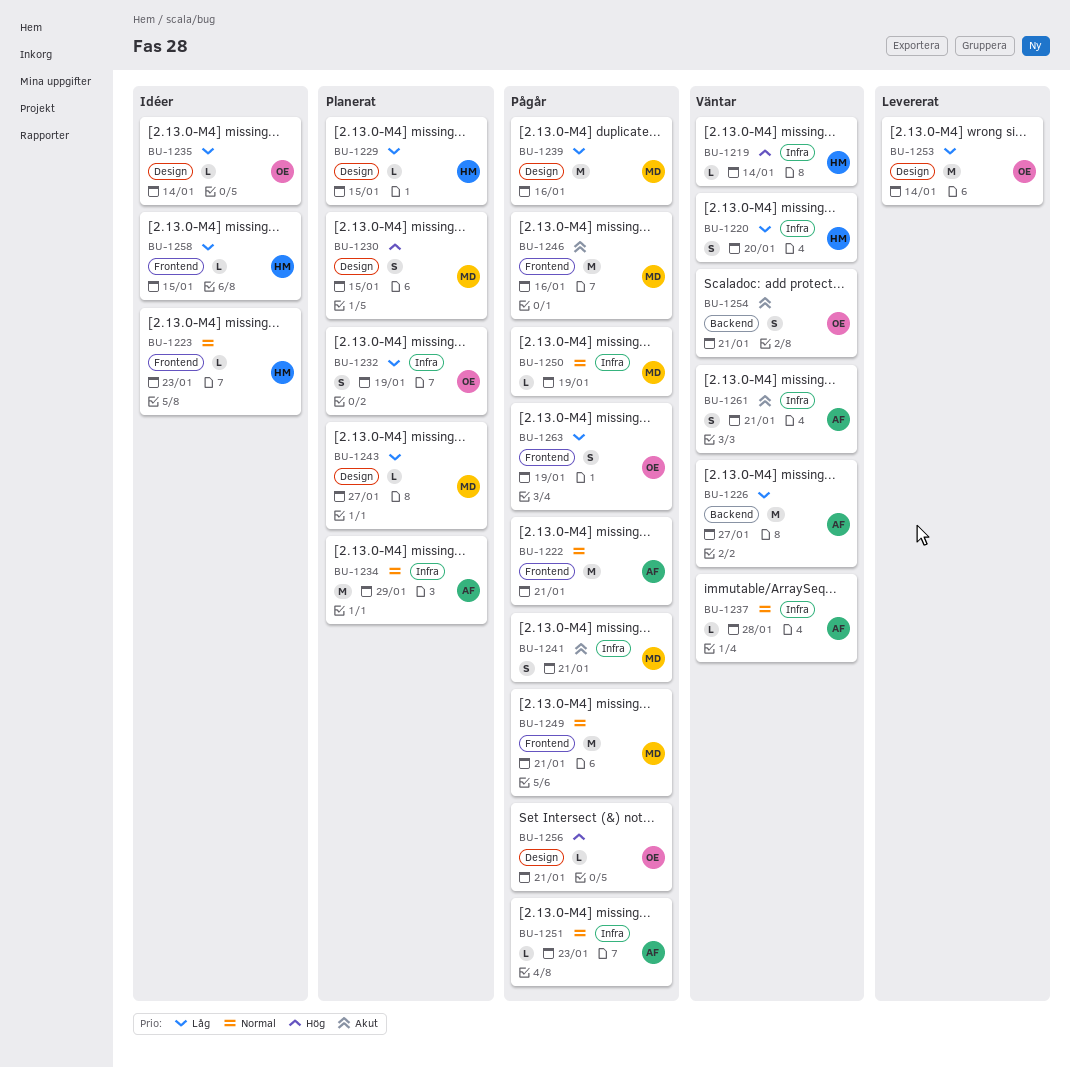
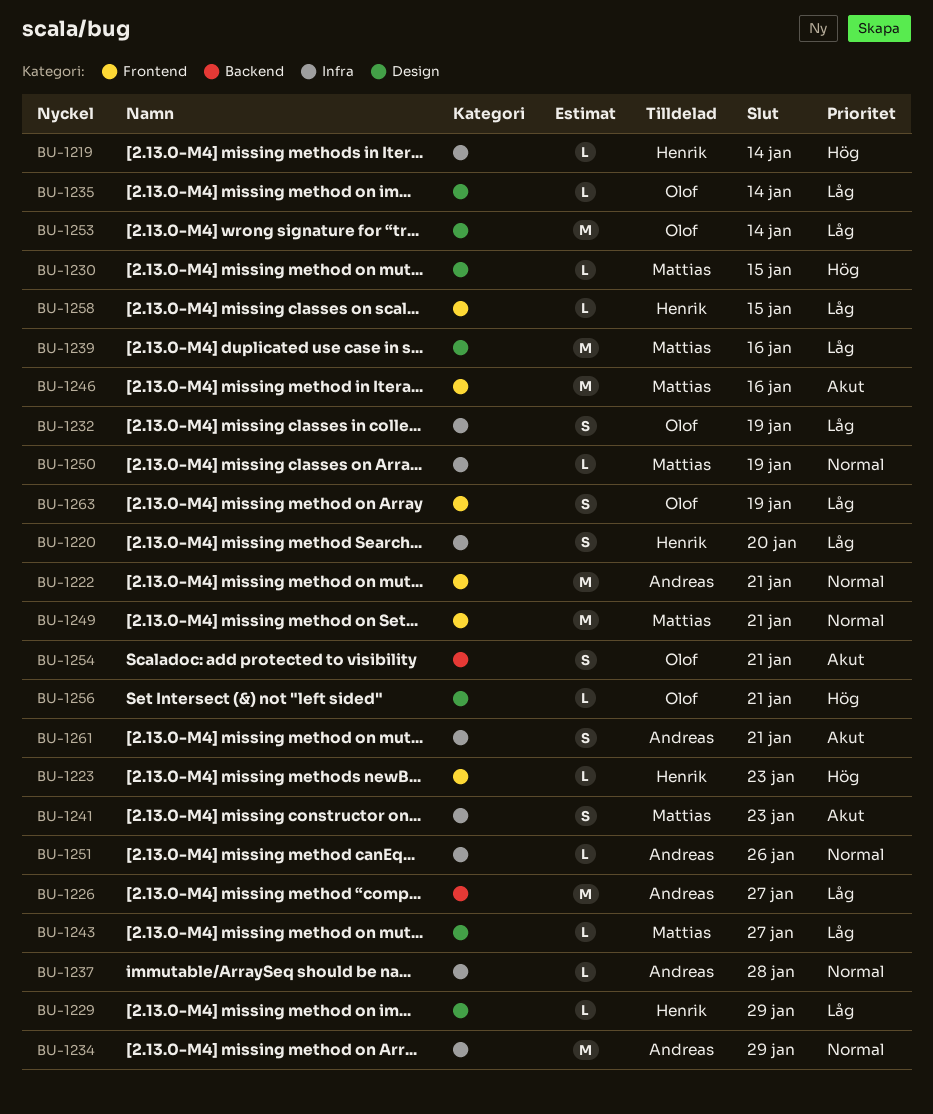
BU-1223, priority: Normal -> Hög
BU-1229, due: Jan 15 -> Jan 29
BU-1230, estimate: S -> L
BU-1241, due: Jan 21 -> Jan 23
BU-1251, due: Jan 23 -> Jan 26

